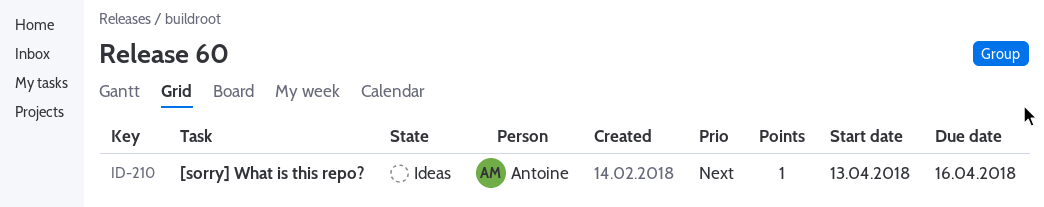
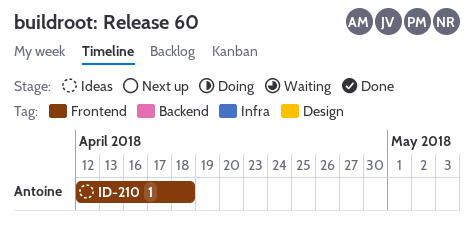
ID-210, start: Apr 13 -> Apr 12
ID-210, due: Apr 16 -> Apr 18

